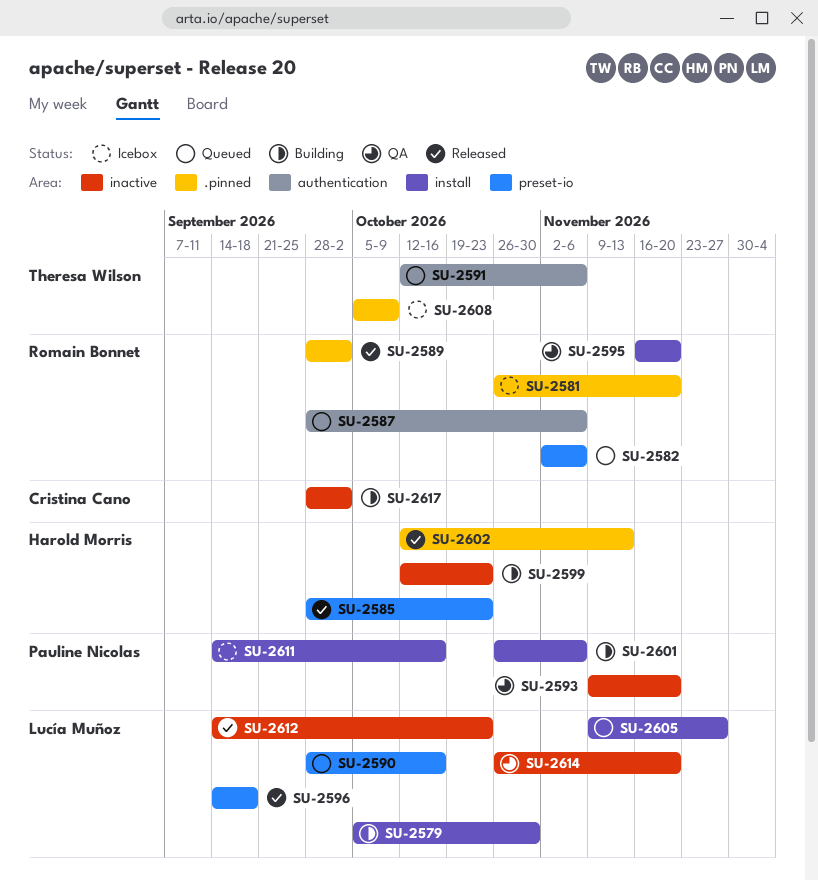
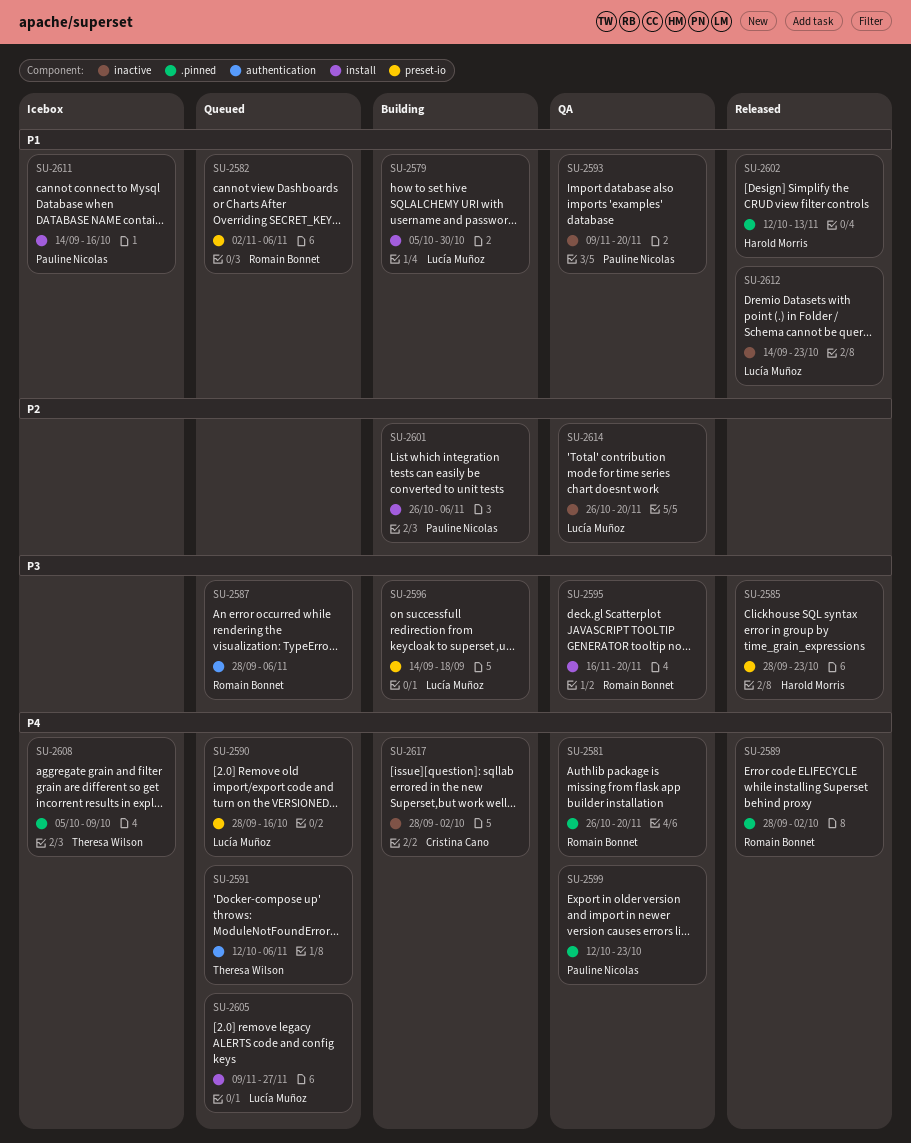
SU-2581, status: Icebox -> QA
SU-2596, status: Released -> Building
SU-2599, status: Building -> QA
SU-2599, owner: Harold Morris -> Pauline Nicolas
SU-2599, label: inactive -> .pinned

